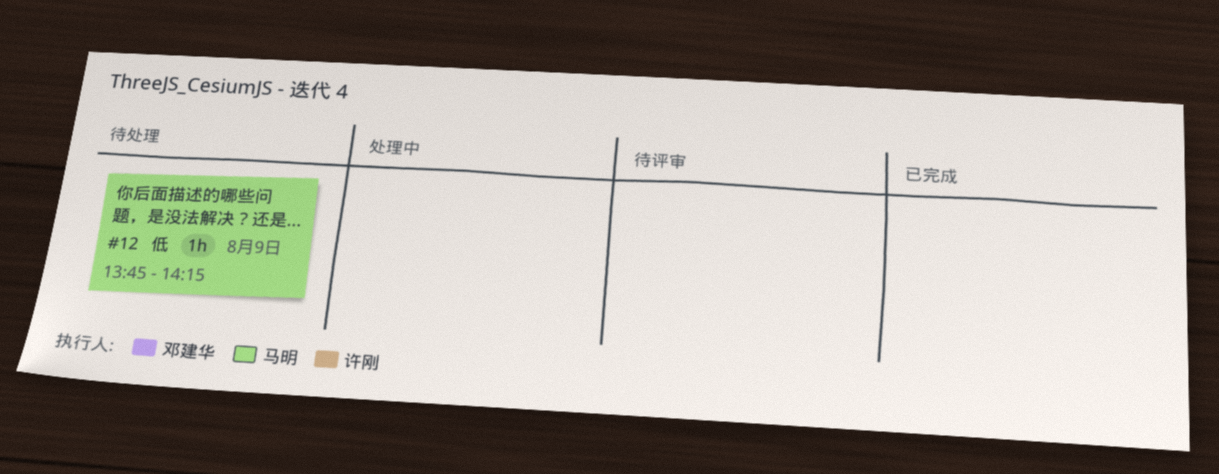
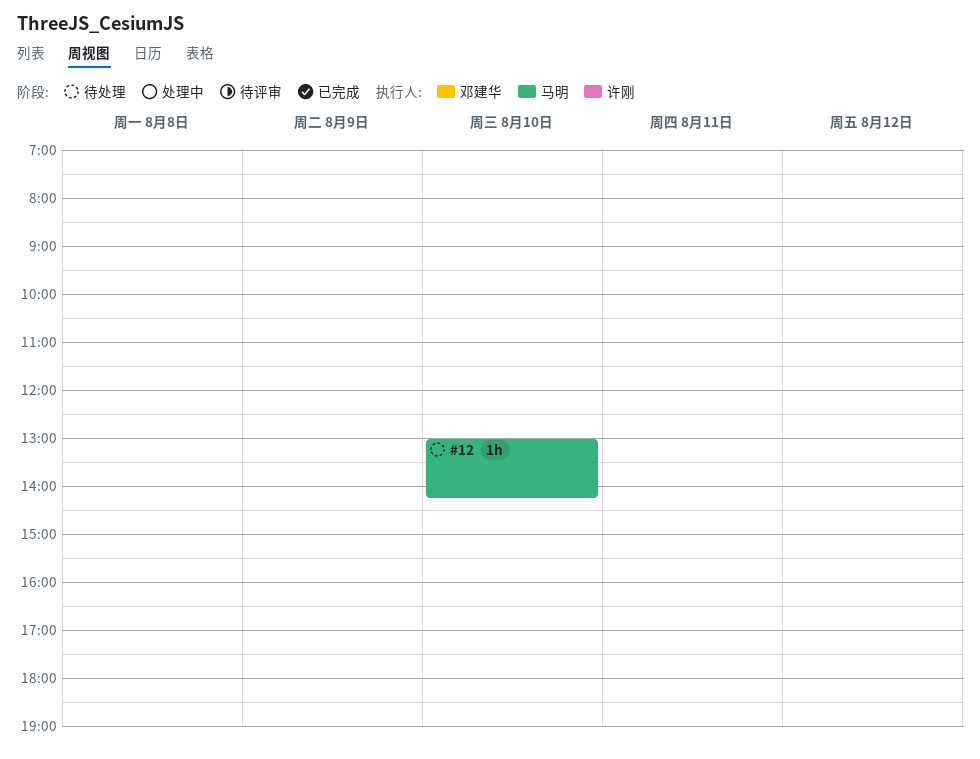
#12, day: Aug 9 -> Aug 10
#12, begins: 13:45 -> 13:00

